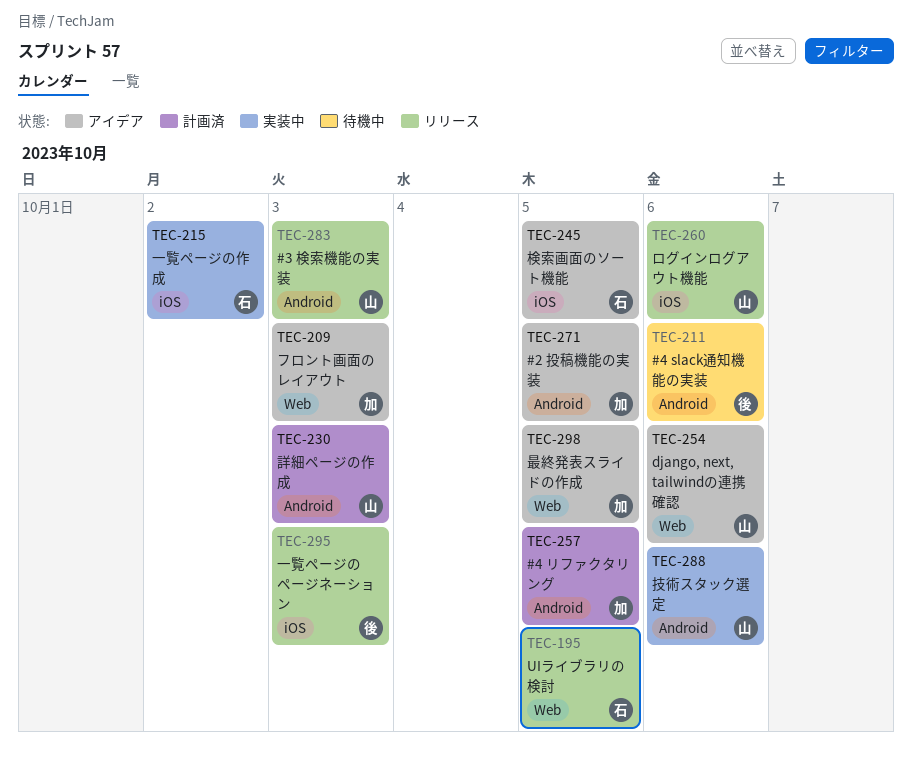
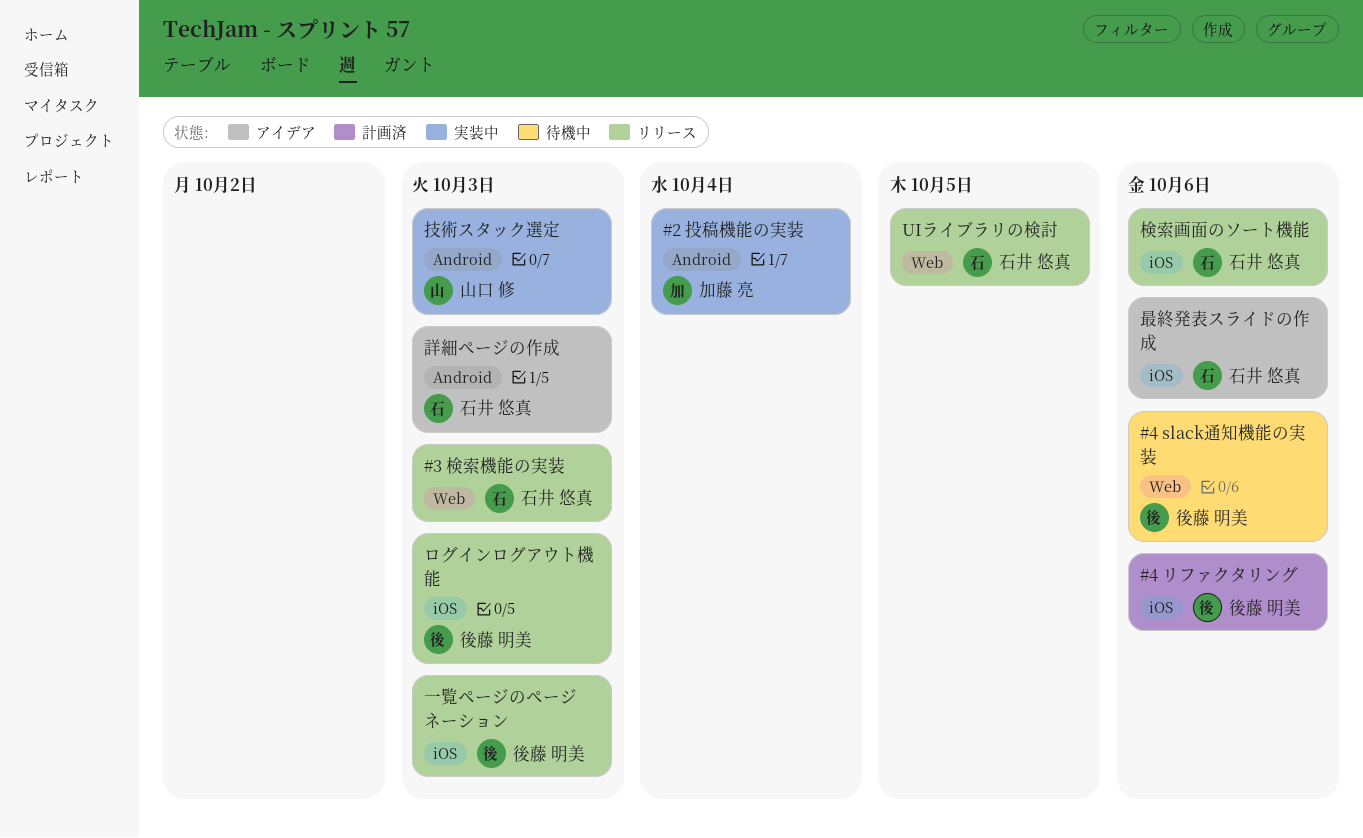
#2 投稿機能の実装, status: アイデア -> 実装中
#2 投稿機能の実装, due: Oct 5 -> Oct 4
#3 検索機能の実装, owner: 山口 修 -> 石井 悠真
#3 検索機能の実装, label: Android -> Web
#4 slack通知機能の実装, label: Android -> Web
#4 リファクタリング, owner: 加藤 亮 -> 後藤 明美
#4 リファクタリング, label: Android -> iOS
#4 リファクタリング, due: Oct 5 -> Oct 6
django, next, tailwindの連携確認: present -> none
フロント画面のレイアウト: present -> none
ログインログアウト機能, owner: 山口 修 -> 後藤 明美
ログインログアウト機能, due: Oct 6 -> Oct 3
一覧ページの作成: present -> none
技術スタック選定, due: Oct 6 -> Oct 3
最終発表スライドの作成, owner: 加藤 亮 -> 石井 悠真
最終発表スライドの作成, label: Web -> iOS
最終発表スライドの作成, due: Oct 5 -> Oct 6
検索画面のソート機能, status: アイデア -> リリース
検索画面のソート機能, due: Oct 5 -> Oct 6
詳細ページの作成, status: 計画済 -> アイデア
詳細ページの作成, owner: 山口 修 -> 石井 悠真

